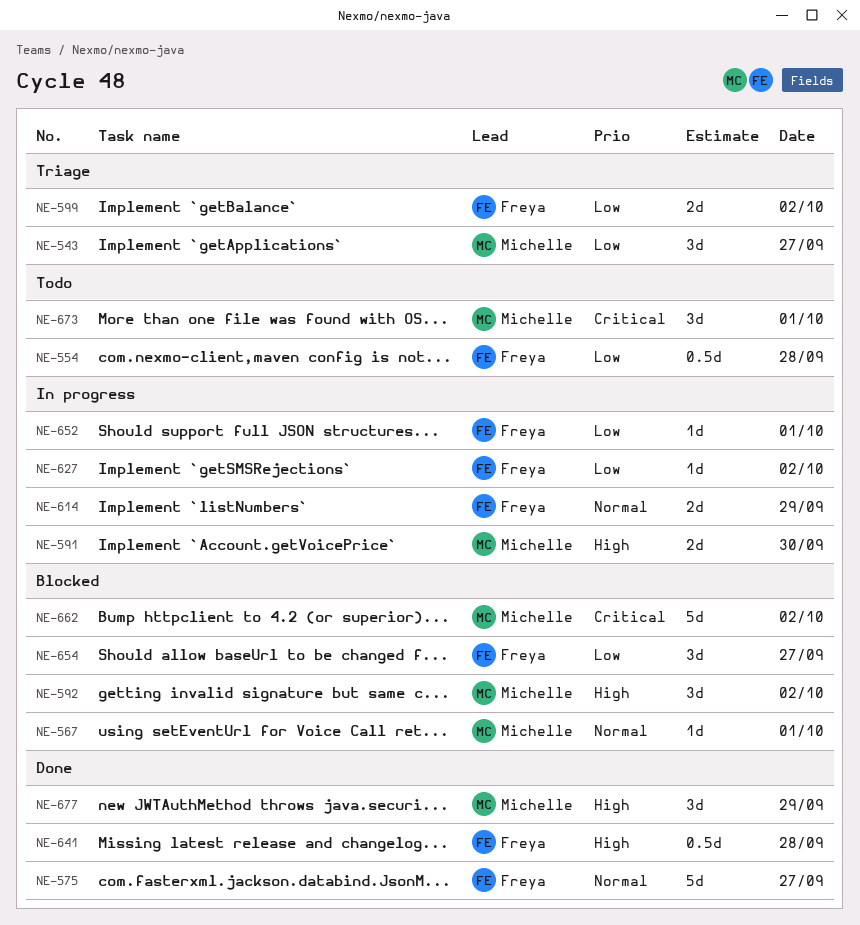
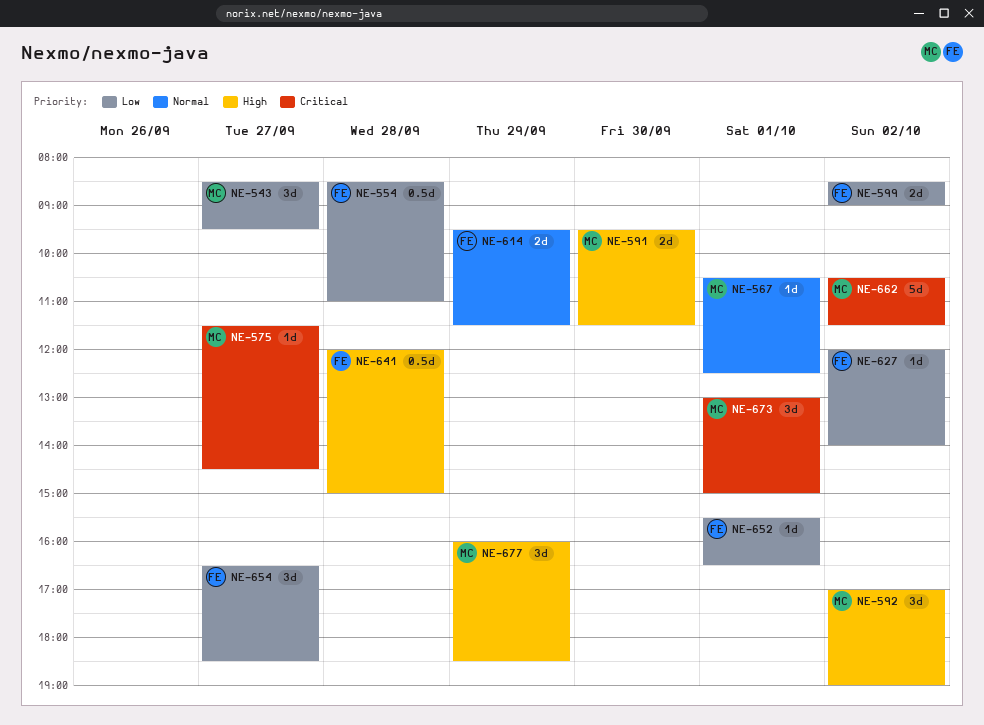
NE-575, owner: Freya -> Michelle
NE-575, priority: Normal -> Critical
NE-575, estimate: 5d -> 1d

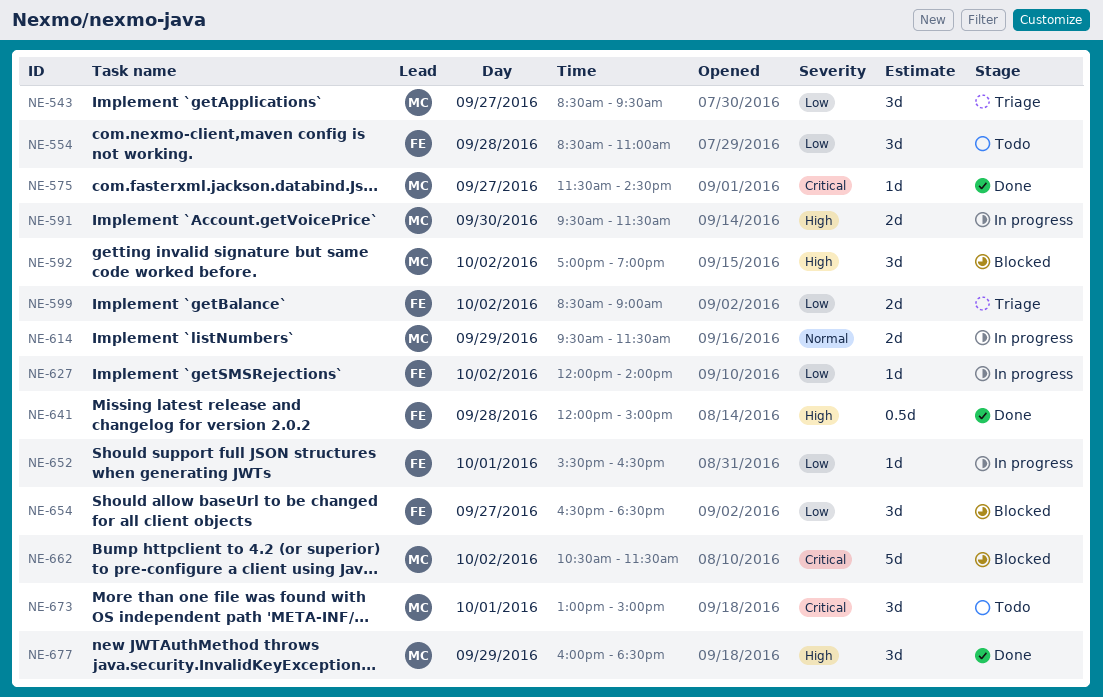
NE-554, estimate: 0.5d -> 3d
NE-567: present -> none
NE-614, owner: FE -> MC

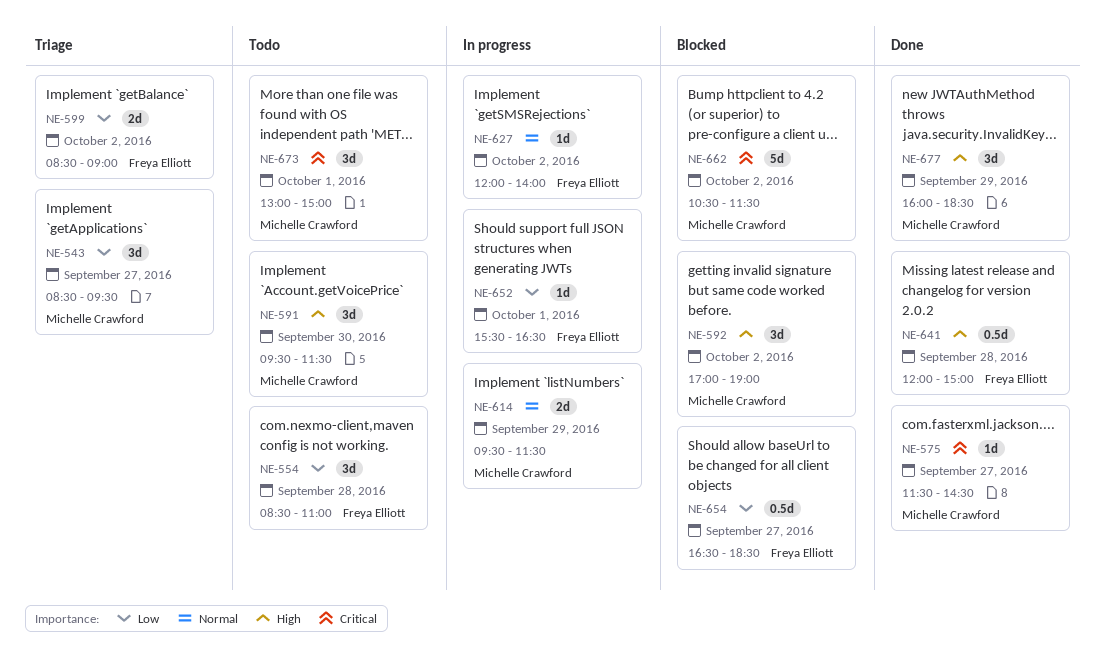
NE-591, status: In progress -> Todo
NE-591, estimate: 2d -> 3d
NE-627, priority: Low -> Normal
NE-654, estimate: 3d -> 0.5d

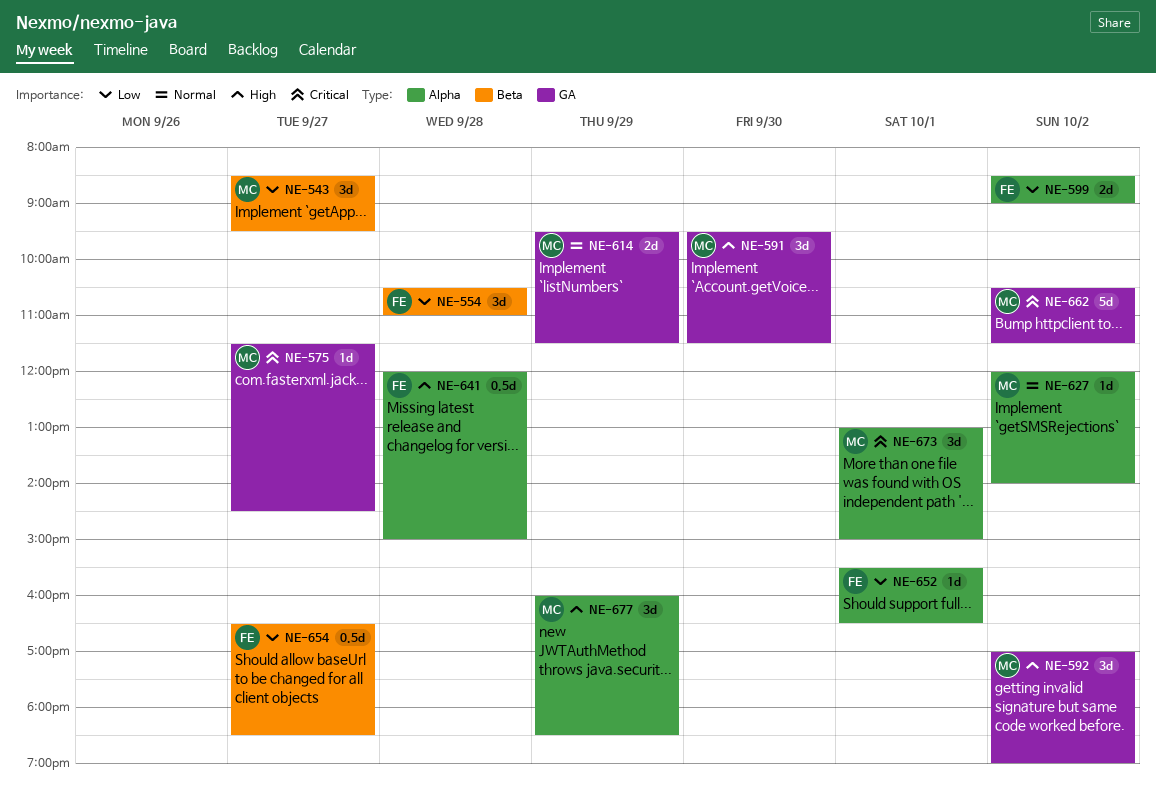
NE-554, begins: 08:30 -> 10:30
NE-627, owner: Freya Elliott -> Michelle Crawford

